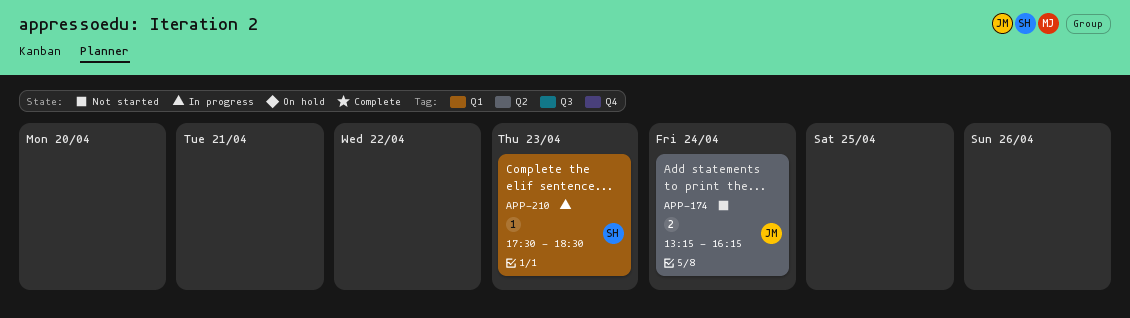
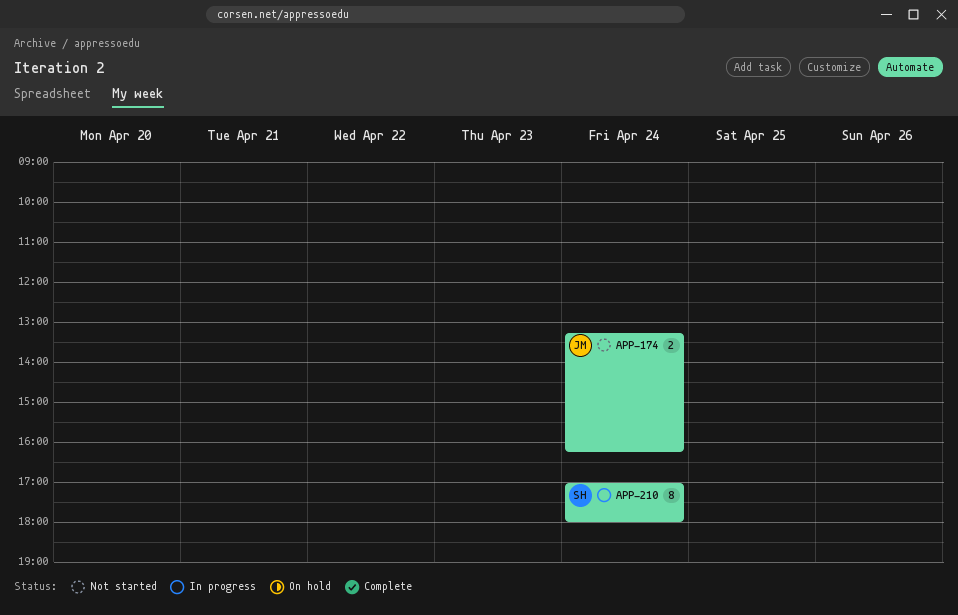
APP-210, estimate: 1 -> 8
APP-210, day: Apr 23 -> Apr 24
APP-210, begins: 17:30 -> 17:00
APP-210, ends: 18:30 -> 18:00

